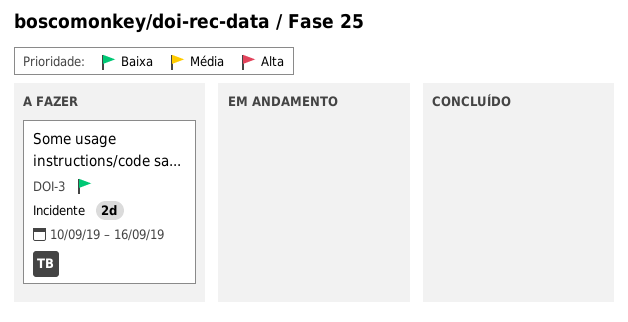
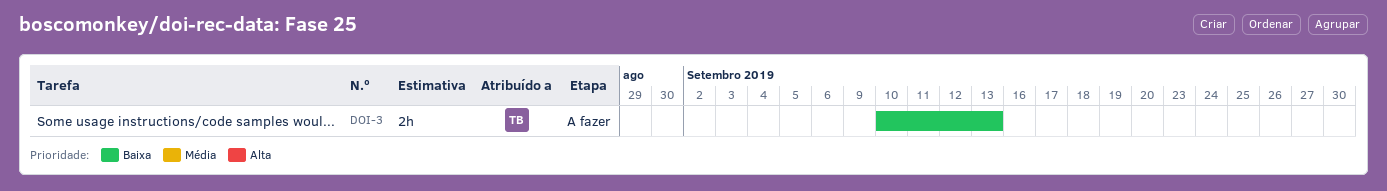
DOI-3, estimate: 2d -> 2h
DOI-3, due: Sep 16 -> Sep 13

